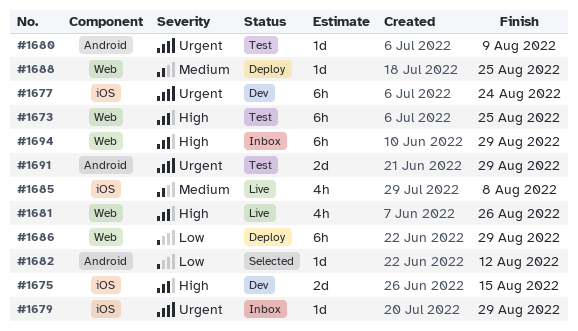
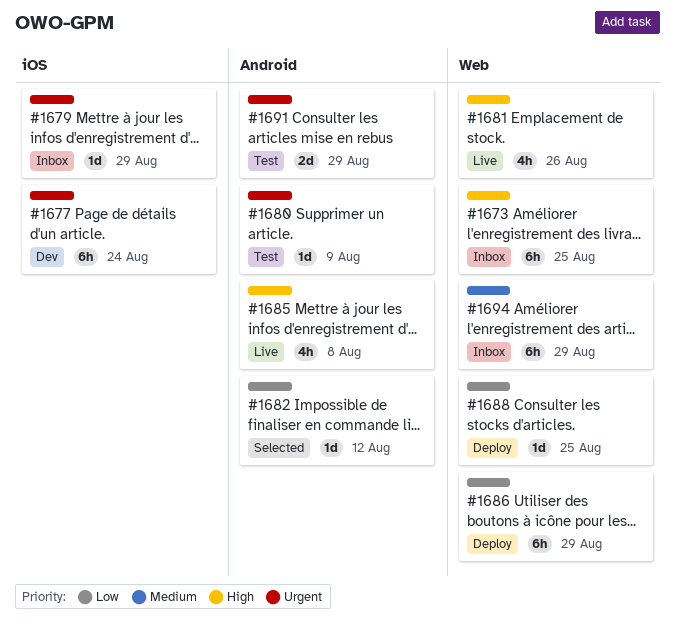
#1673, status: Test -> Inbox
#1675: present -> none
#1685, priority: Medium -> High
#1685, label: iOS -> Android
#1688, priority: Medium -> Low
#1694, priority: High -> Medium

